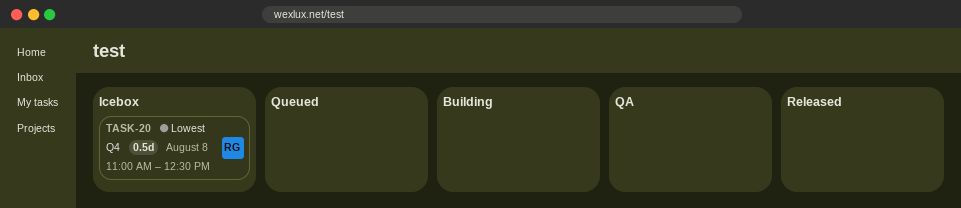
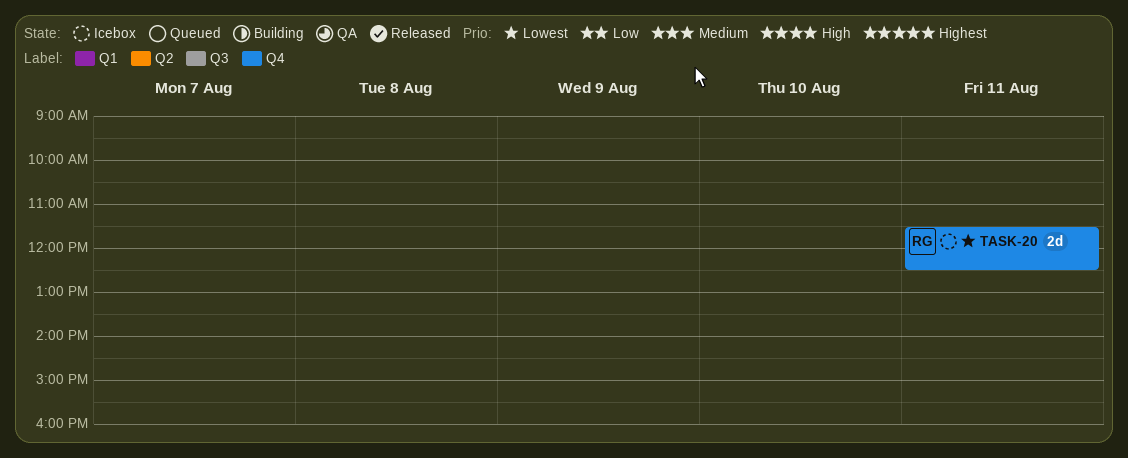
TASK-20, estimate: 0.5d -> 2d
TASK-20, day: Aug 8 -> Aug 11
TASK-20, begins: 11:00 -> 11:30

